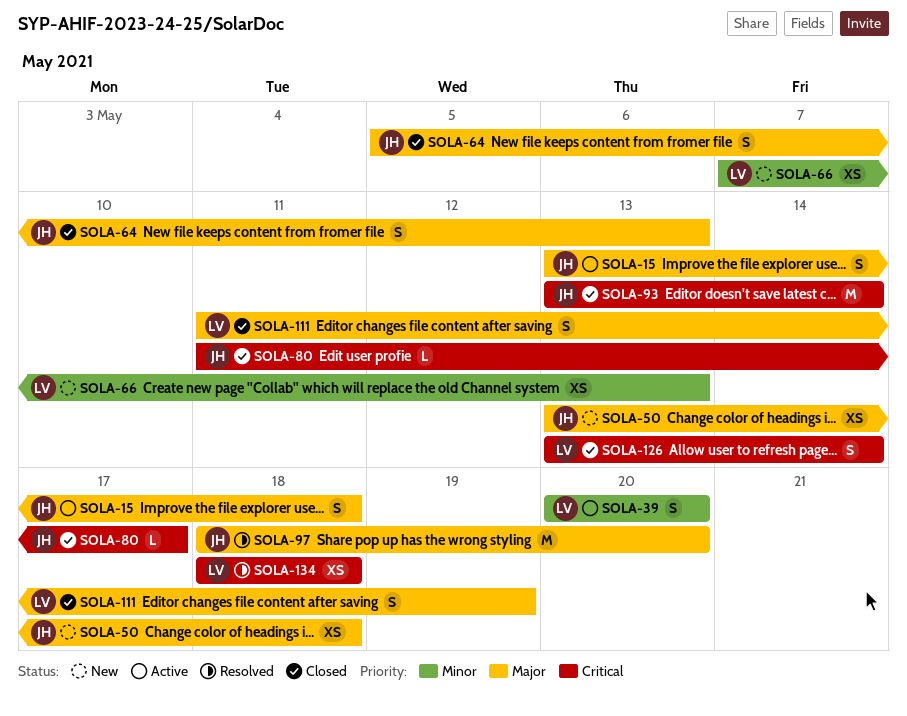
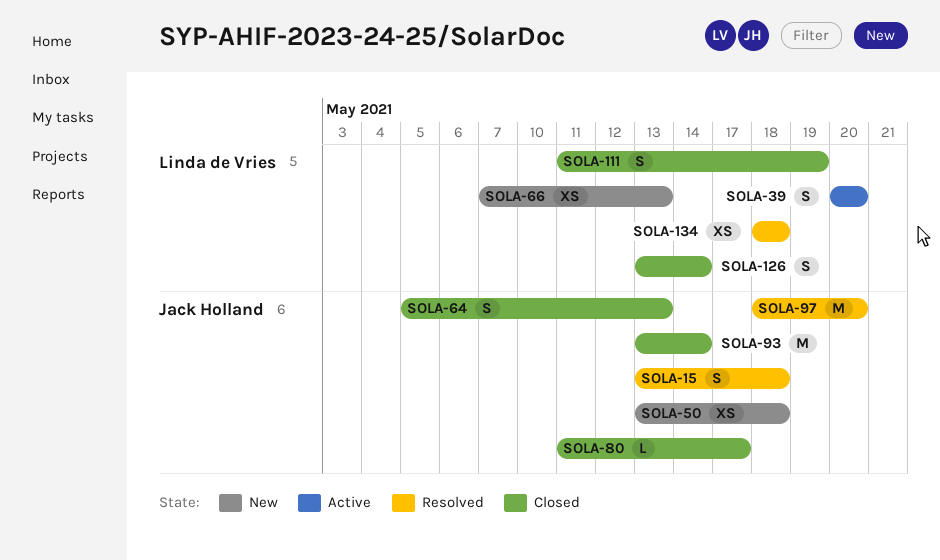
SOLA-15, status: Active -> Resolved

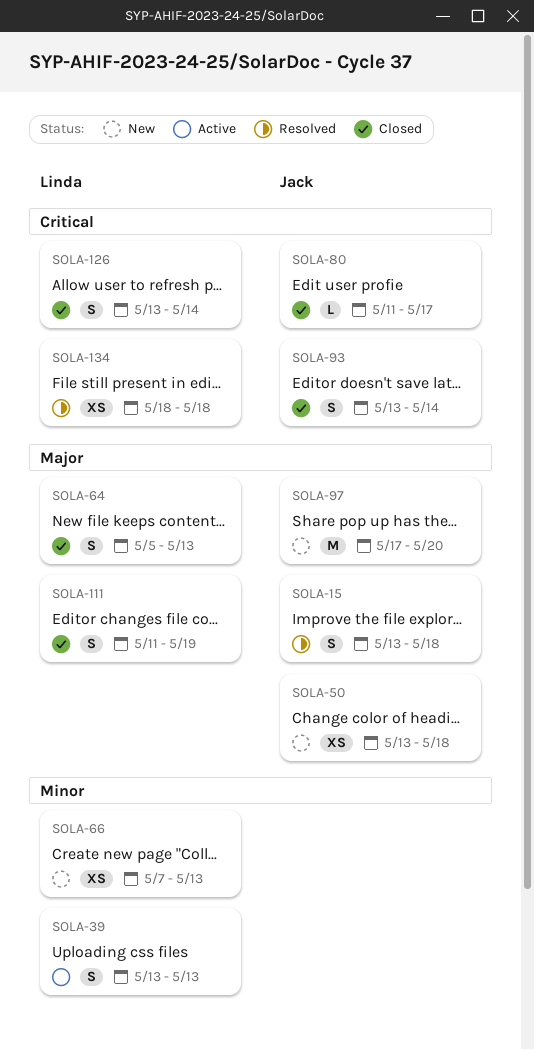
SOLA-39, start: May 20 -> May 13
SOLA-39, due: May 20 -> May 13
SOLA-64, owner: Jack Holland -> Linda de Vries
SOLA-93, estimate: M -> S
SOLA-97, status: Resolved -> New
SOLA-97, start: May 18 -> May 17

